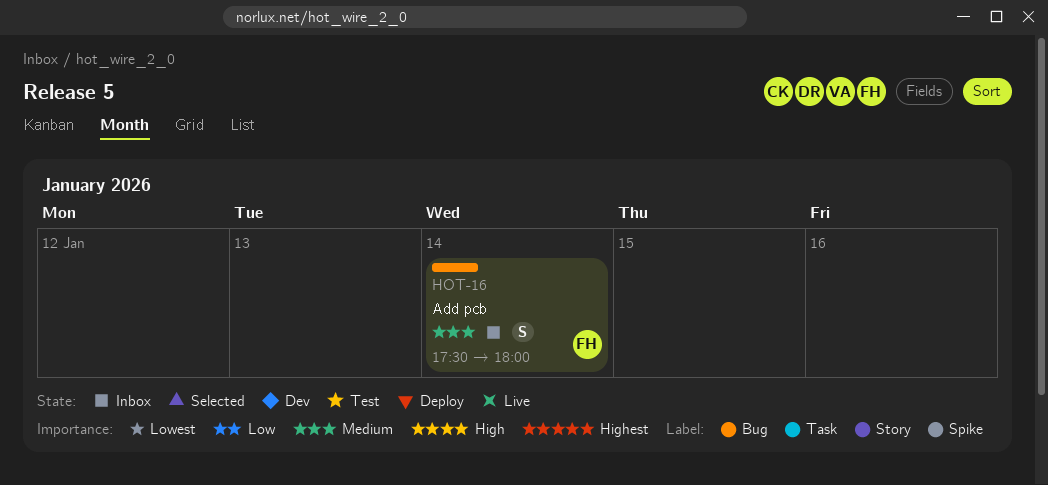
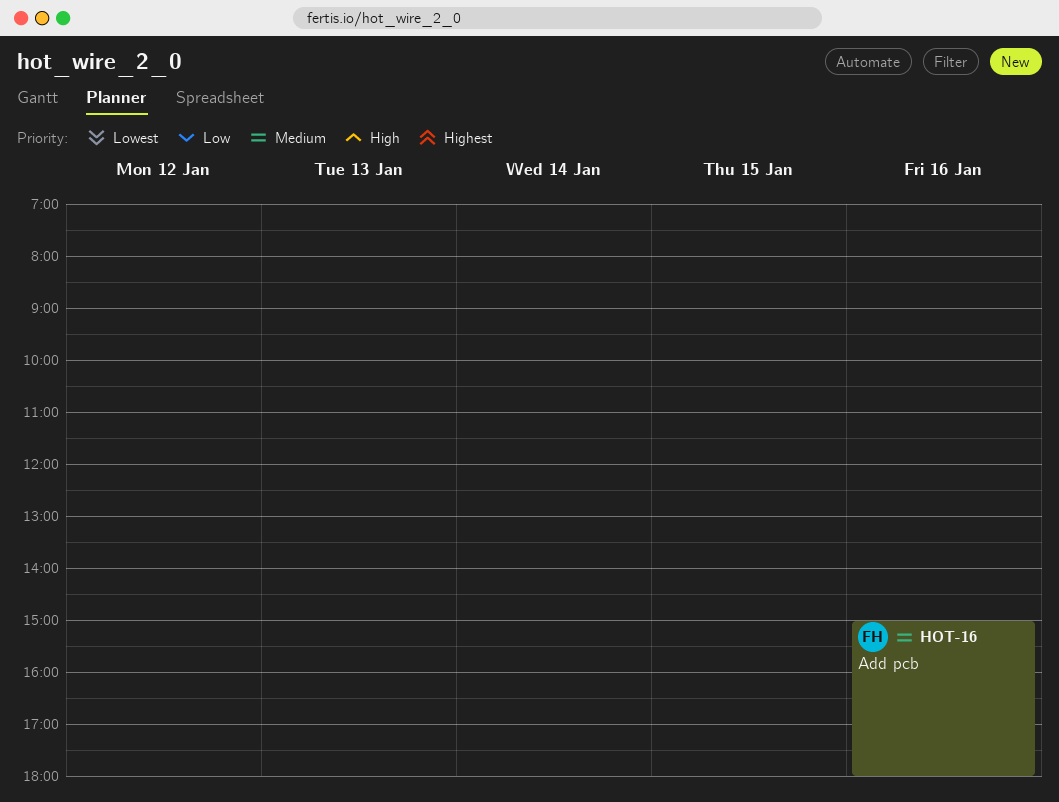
HOT-16, day: Jan 14 -> Jan 16
HOT-16, begins: 17:30 -> 15:00

